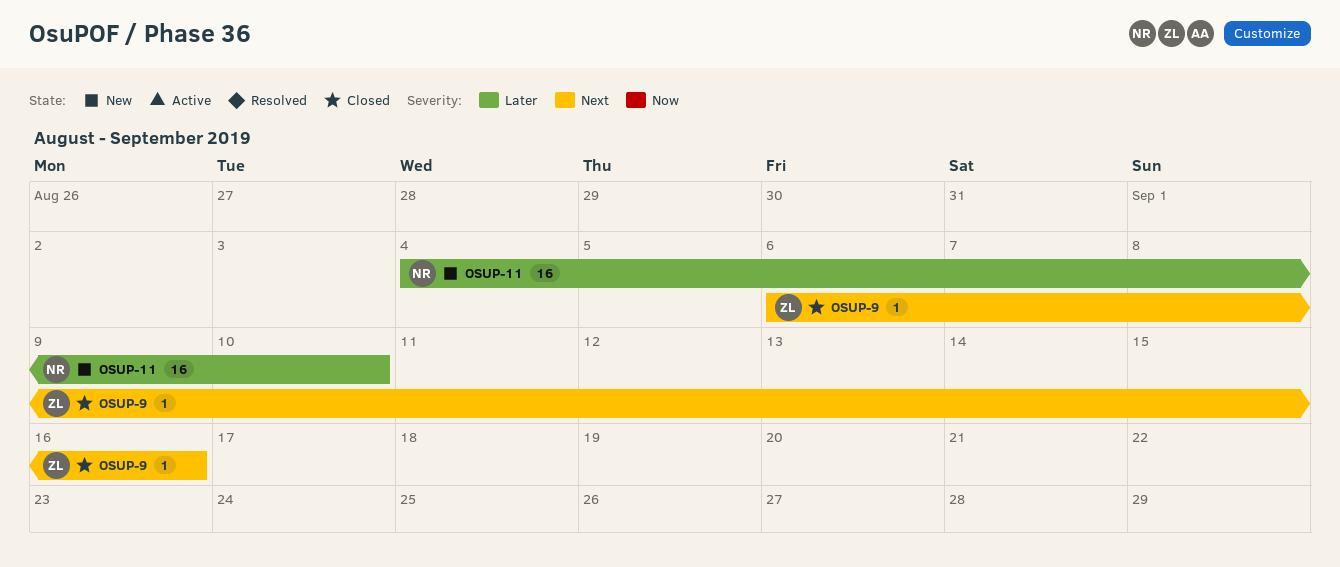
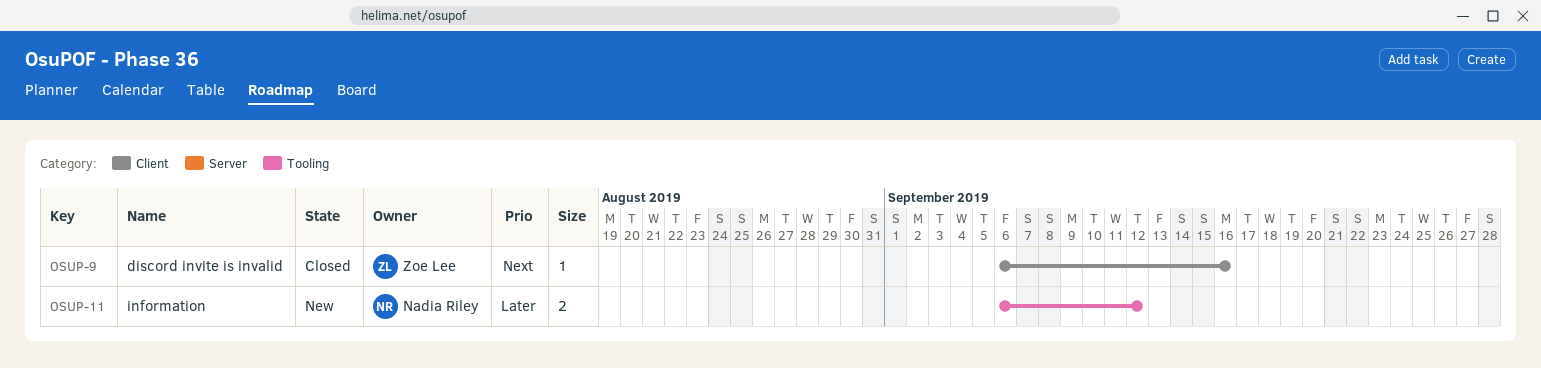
OSUP-11, estimate: 16 -> 2
OSUP-11, start: Sep 4 -> Sep 6
OSUP-11, due: Sep 10 -> Sep 12

